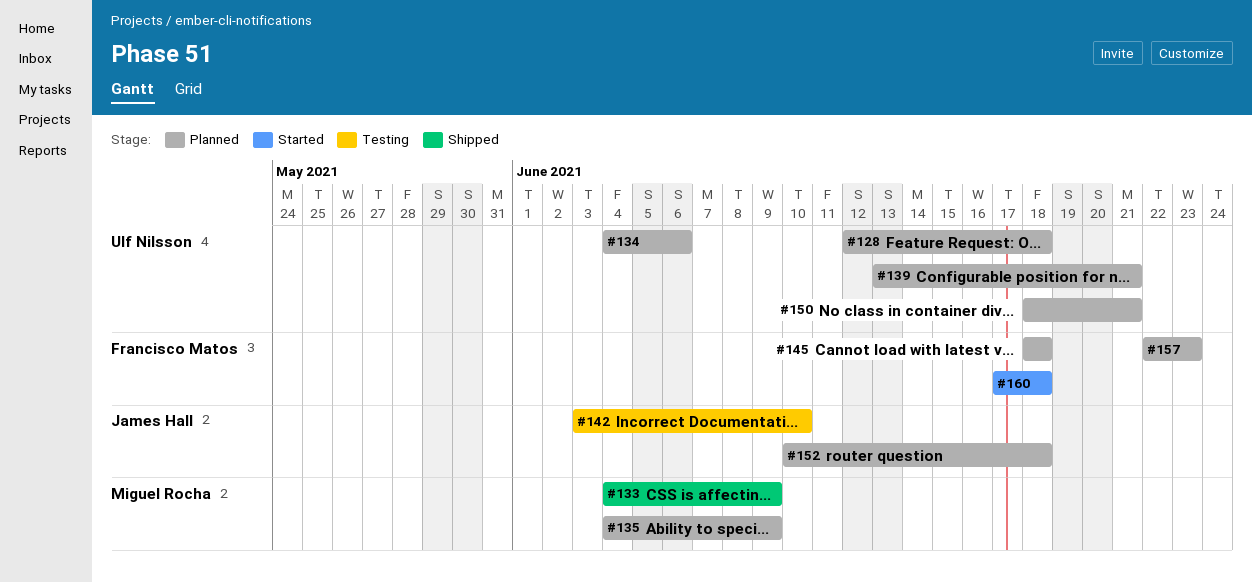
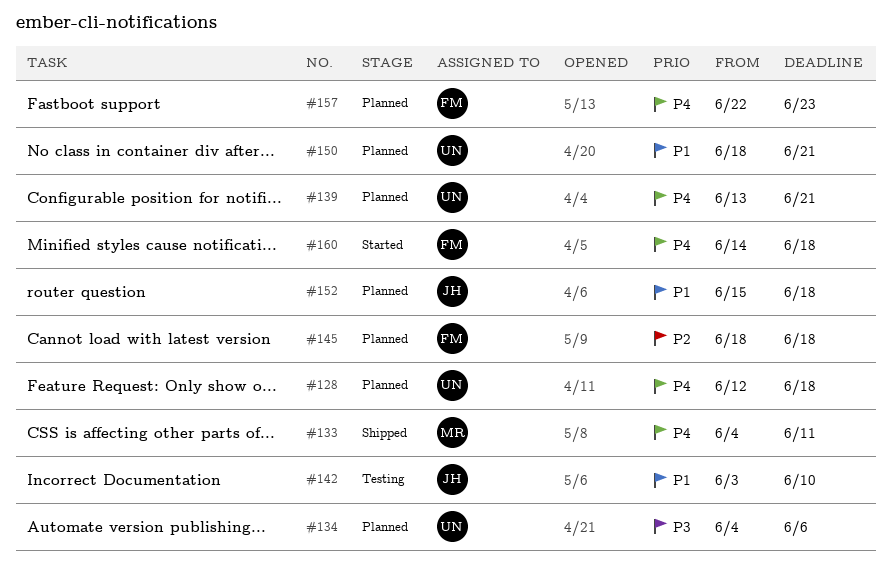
#133, due: Jun 9 -> Jun 11
#135: present -> none
#152, start: Jun 10 -> Jun 15
#160, start: Jun 17 -> Jun 14

